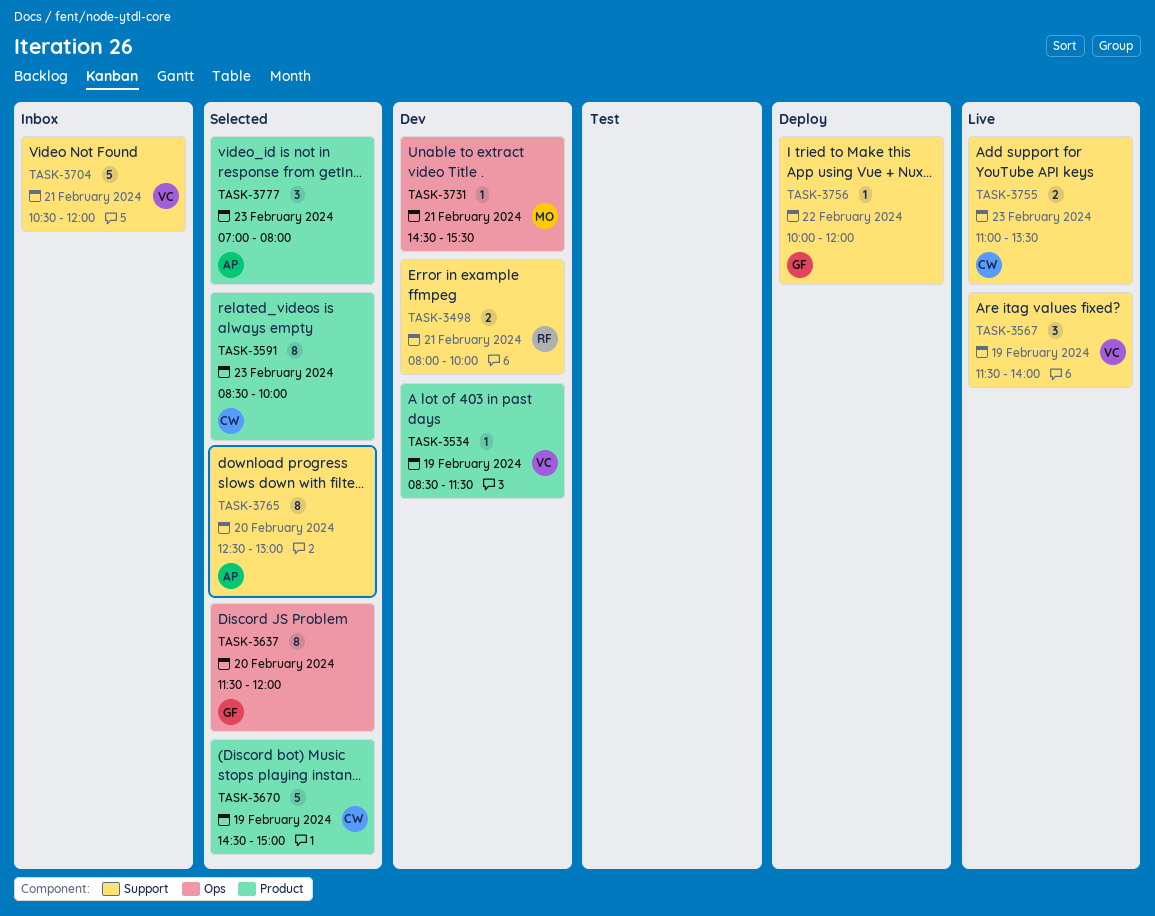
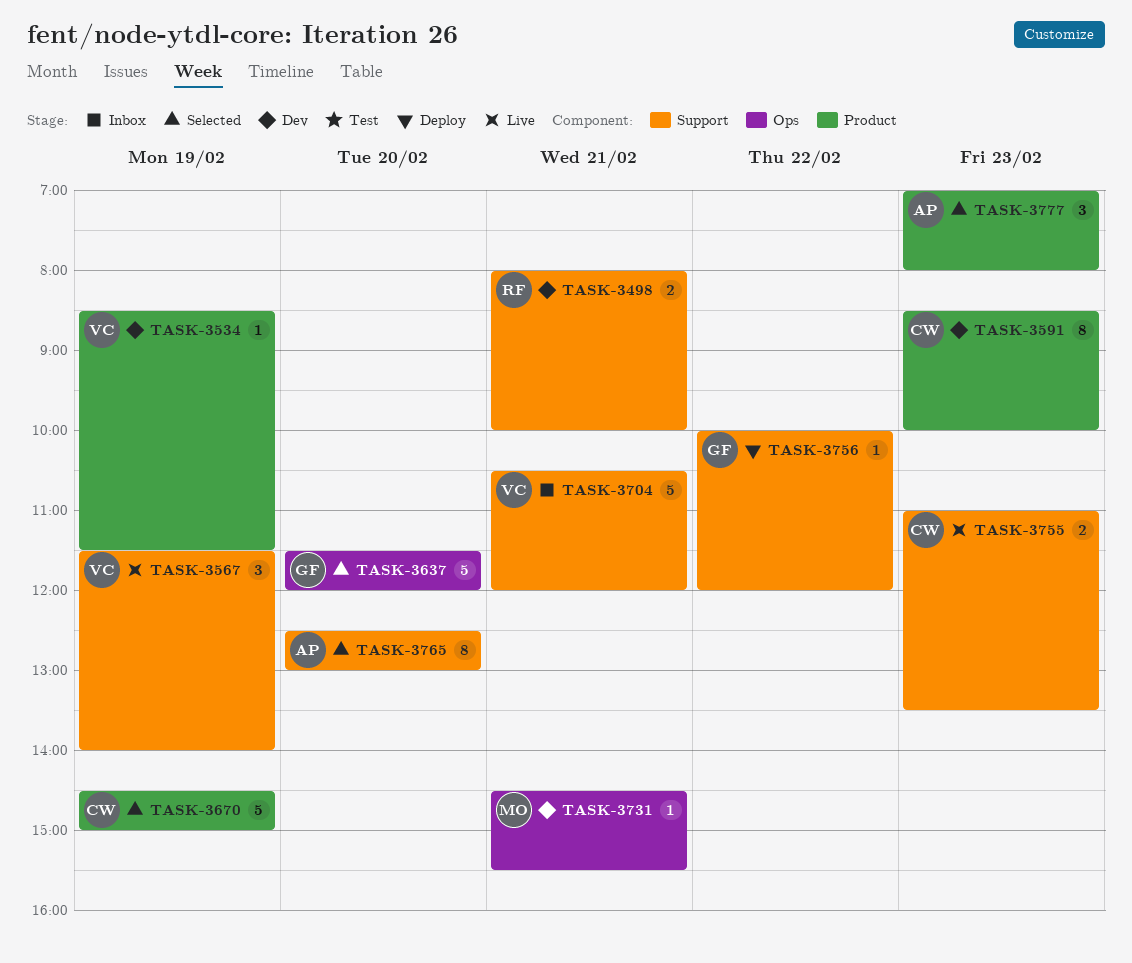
TASK-3591, status: Selected -> Dev
TASK-3637, estimate: 8 -> 5

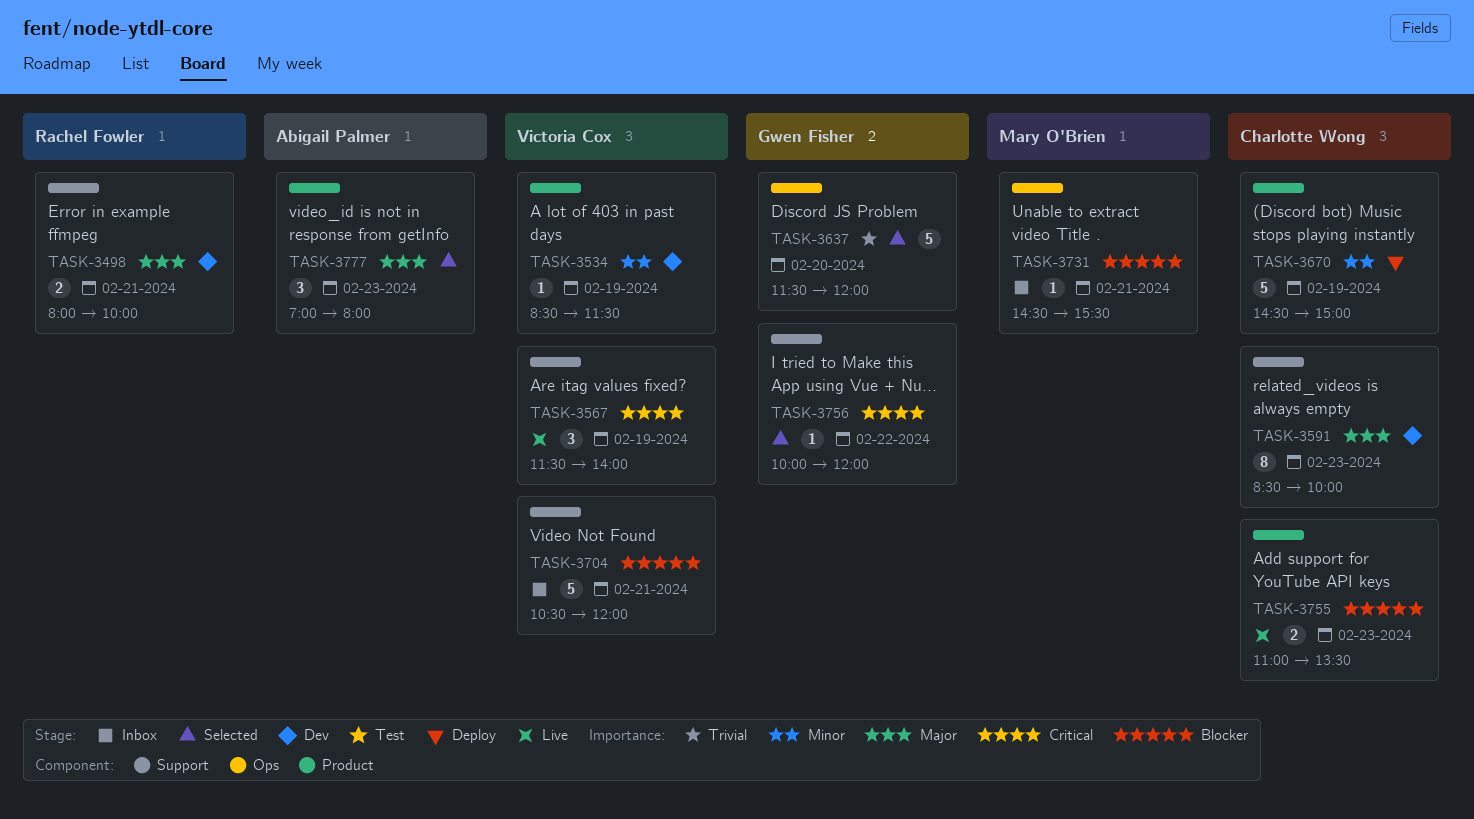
TASK-3591, label: Product -> Support
TASK-3670, status: Selected -> Deploy
TASK-3731, status: Dev -> Inbox
TASK-3755, label: Support -> Product
TASK-3756, status: Deploy -> Selected
TASK-3765: present -> none

